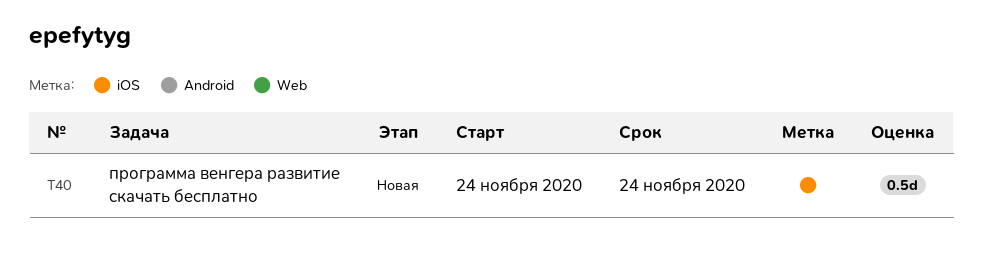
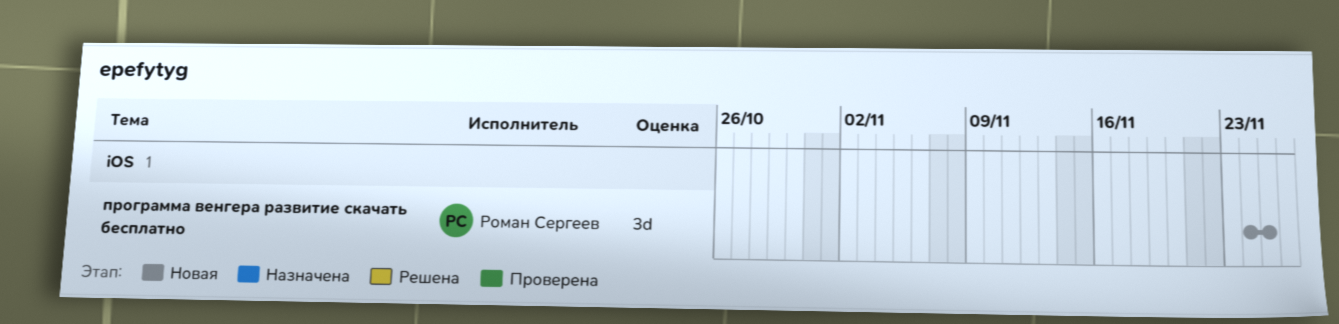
программа венгера развитие скачать бесплатно, estimate: 0.5d -> 3d
программа венгера развитие скачать бесплатно, due: Nov 24 -> Nov 25

